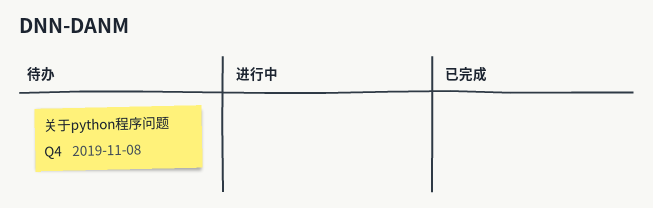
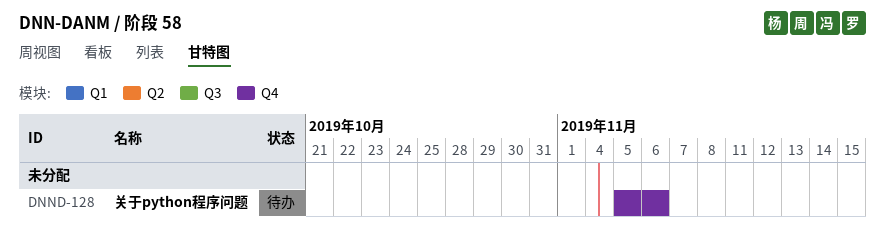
关于python程序问题, due: Nov 8 -> Nov 6

